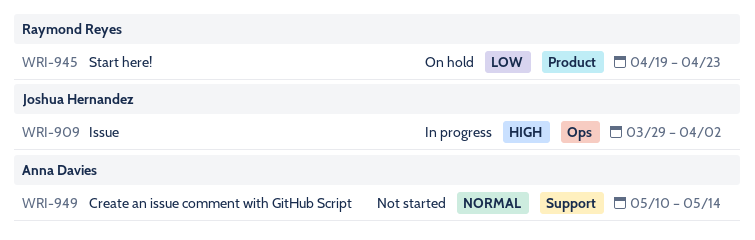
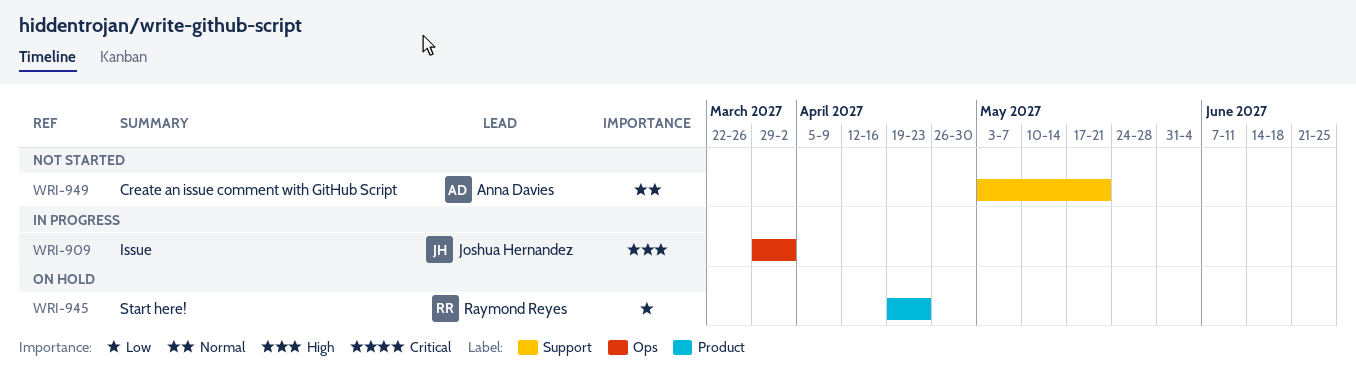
WRI-949, start: May 10 -> May 3
WRI-949, due: May 14 -> May 21

